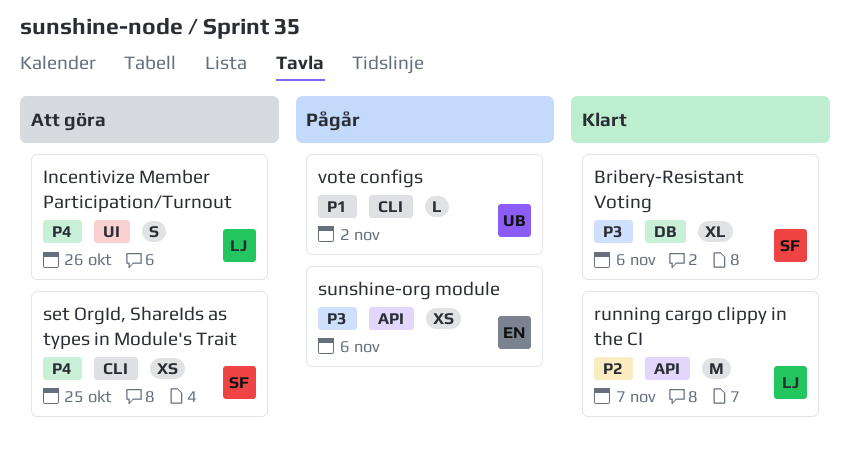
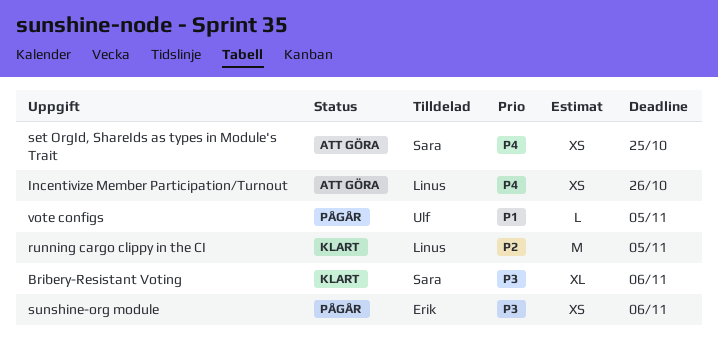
Incentivize Member Participation/Turnout, estimate: S -> XS
running cargo clippy in the CI, due: Nov 7 -> Nov 5
vote configs, due: Nov 2 -> Nov 5

